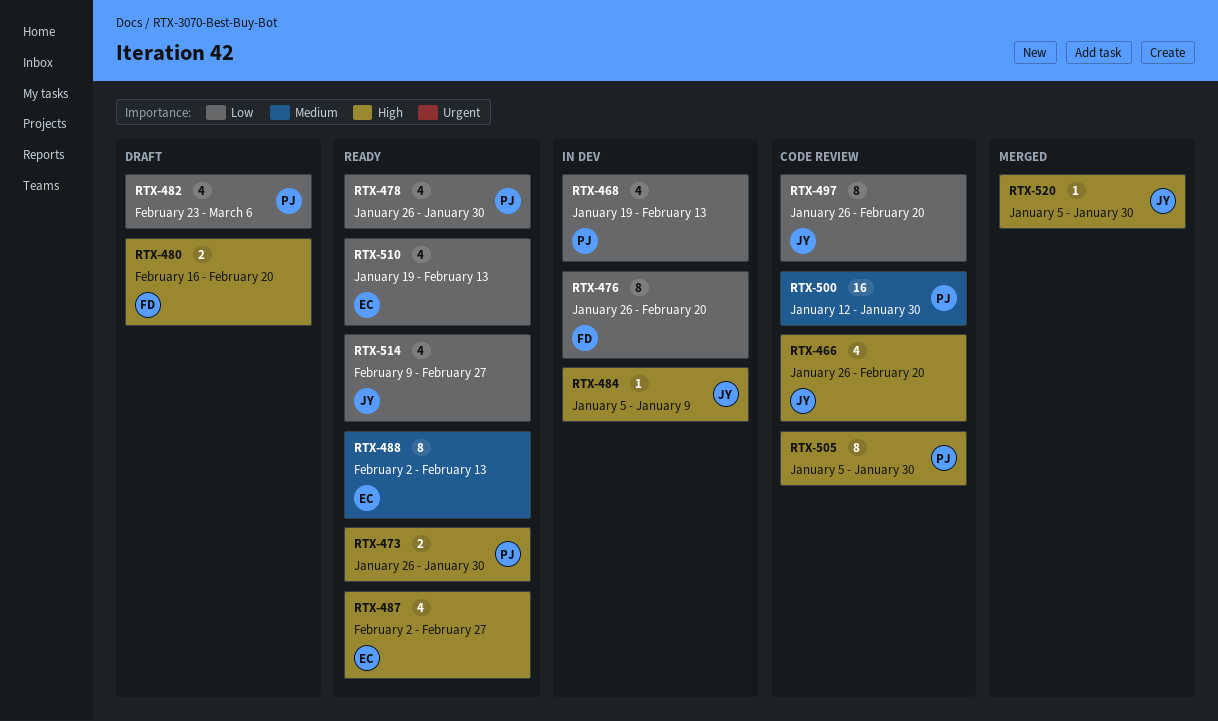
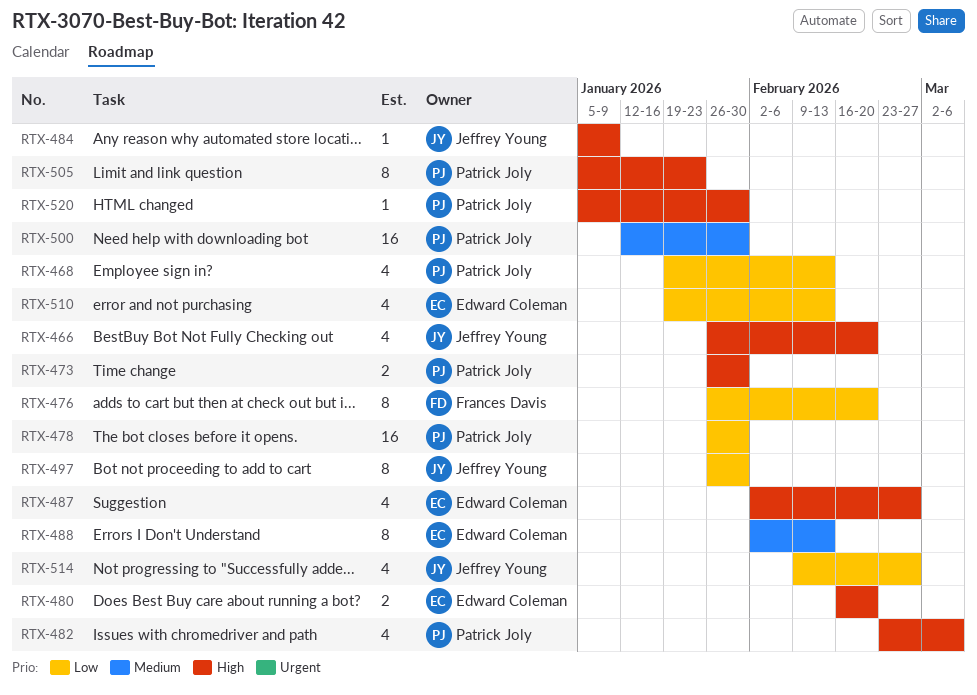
RTX-478, estimate: 4 -> 16
RTX-480, owner: Frances Davis -> Edward Coleman
RTX-482, priority: Low -> High
RTX-497, due: Feb 20 -> Jan 30
RTX-505, due: Jan 30 -> Jan 23
RTX-520, owner: Jeffrey Young -> Patrick Joly

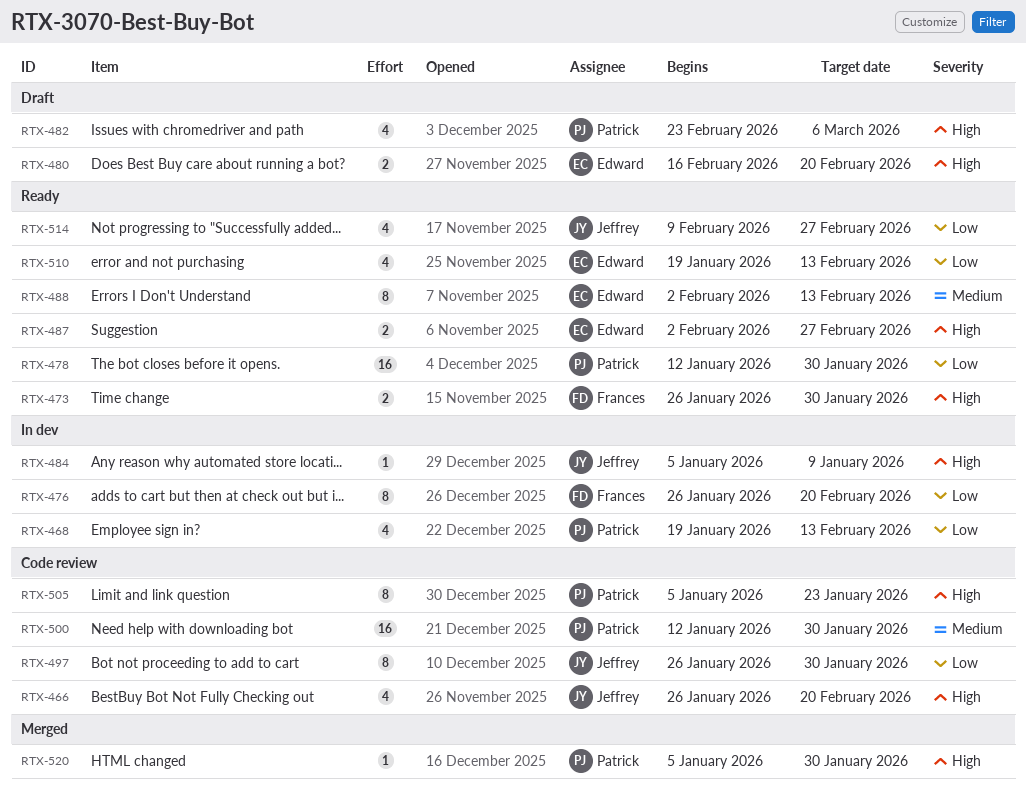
RTX-473, owner: Patrick Joly -> Frances Davis
RTX-478, start: Jan 26 -> Jan 12
RTX-487, estimate: 4 -> 2

